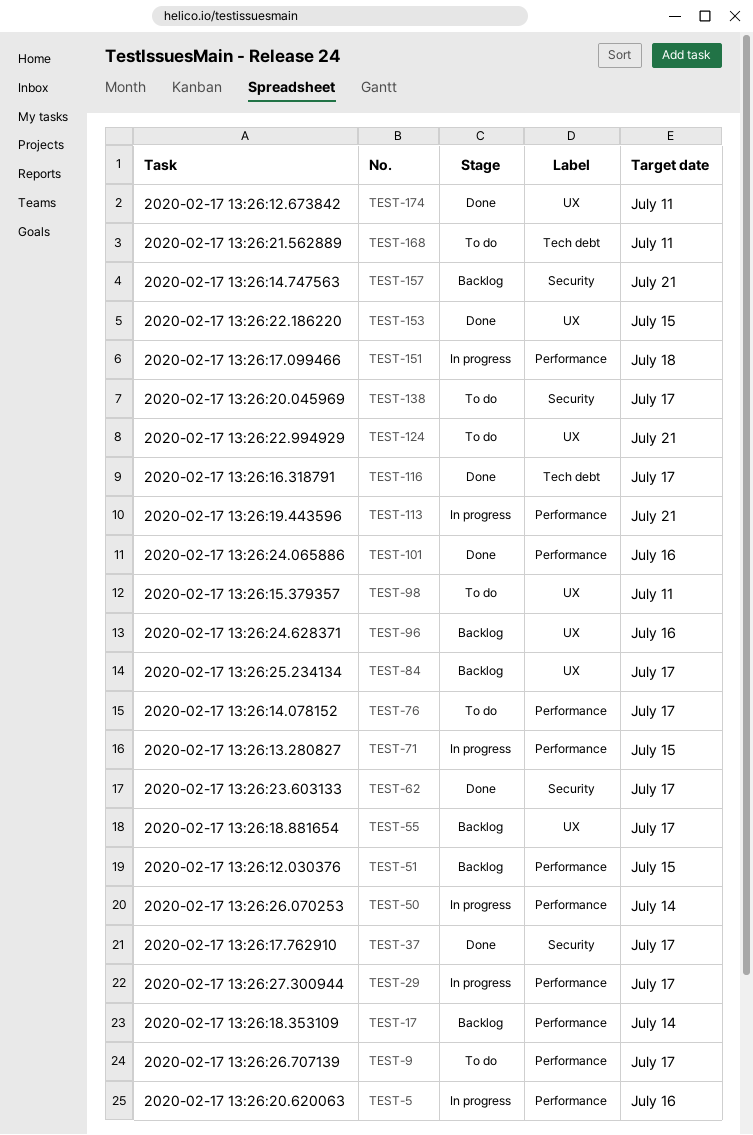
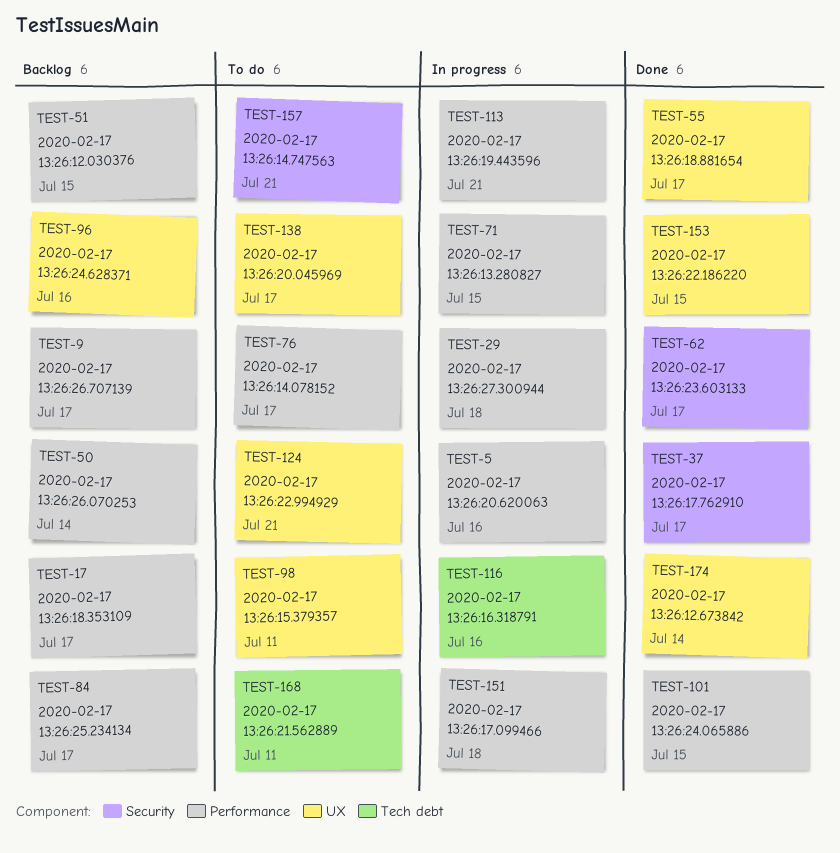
TEST-9, status: To do -> Backlog
TEST-17, due: Jul 14 -> Jul 17
TEST-29, due: Jul 17 -> Jul 18
TEST-50, status: In progress -> Backlog
TEST-55, status: Backlog -> Done
TEST-84, label: UX -> Performance
TEST-101, due: Jul 16 -> Jul 15
TEST-116, status: Done -> In progress
TEST-116, due: Jul 17 -> Jul 16
TEST-138, label: Security -> UX
TEST-157, status: Backlog -> To do
TEST-174, due: Jul 11 -> Jul 14

